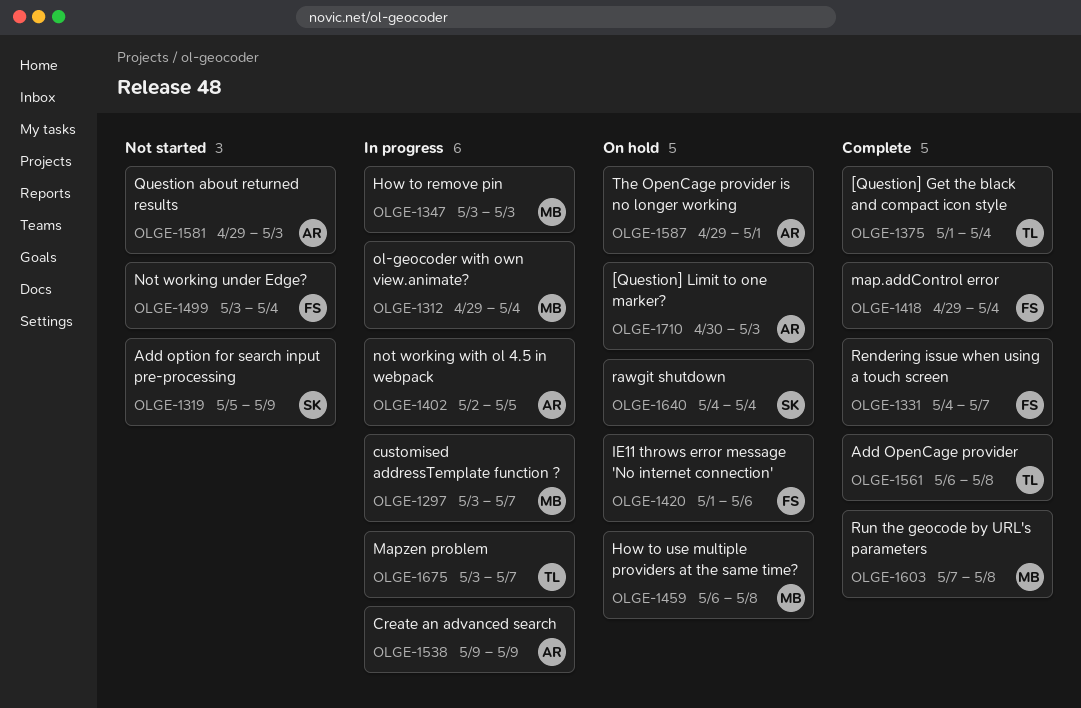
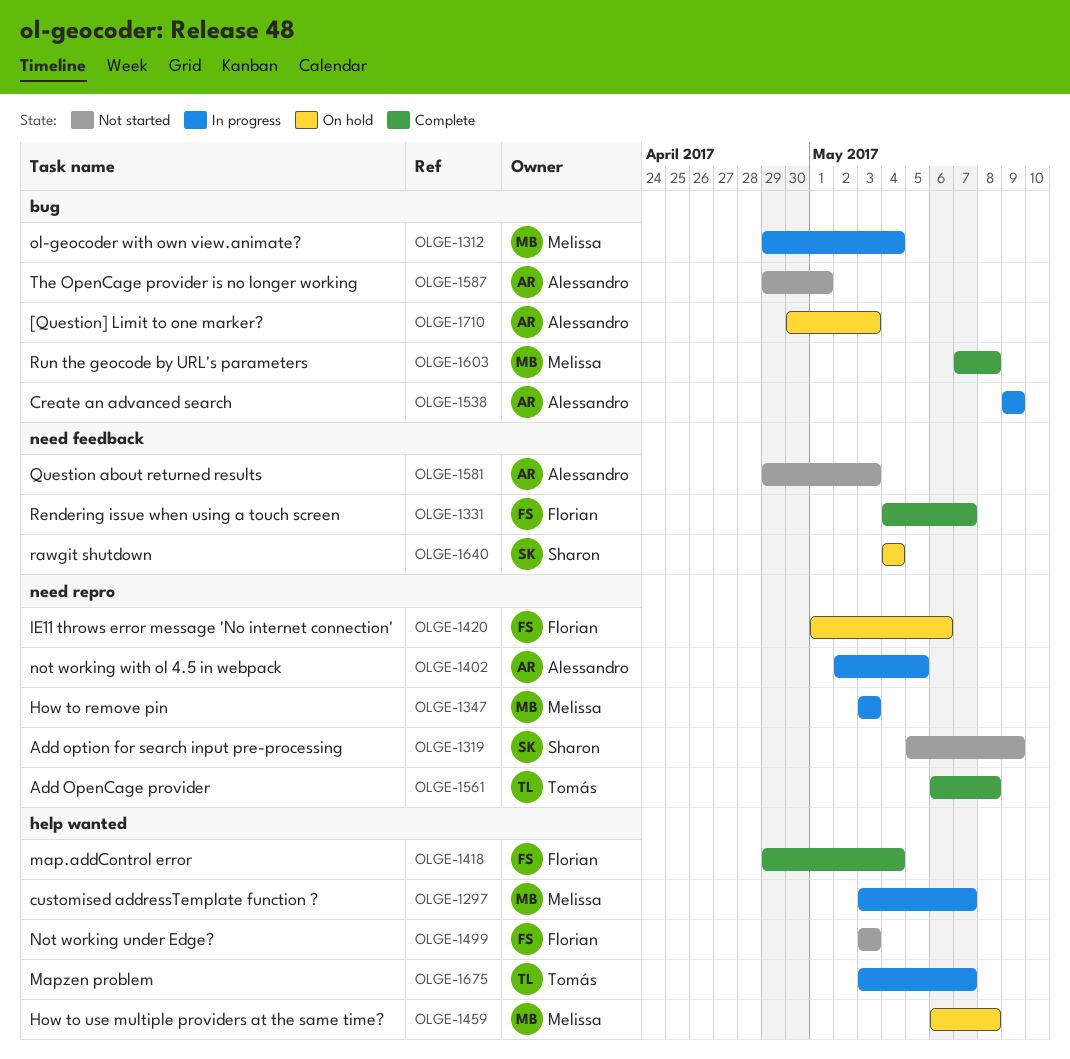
OLGE-1375: present -> none
OLGE-1499, due: May 4 -> May 3
OLGE-1587, status: On hold -> Not started

